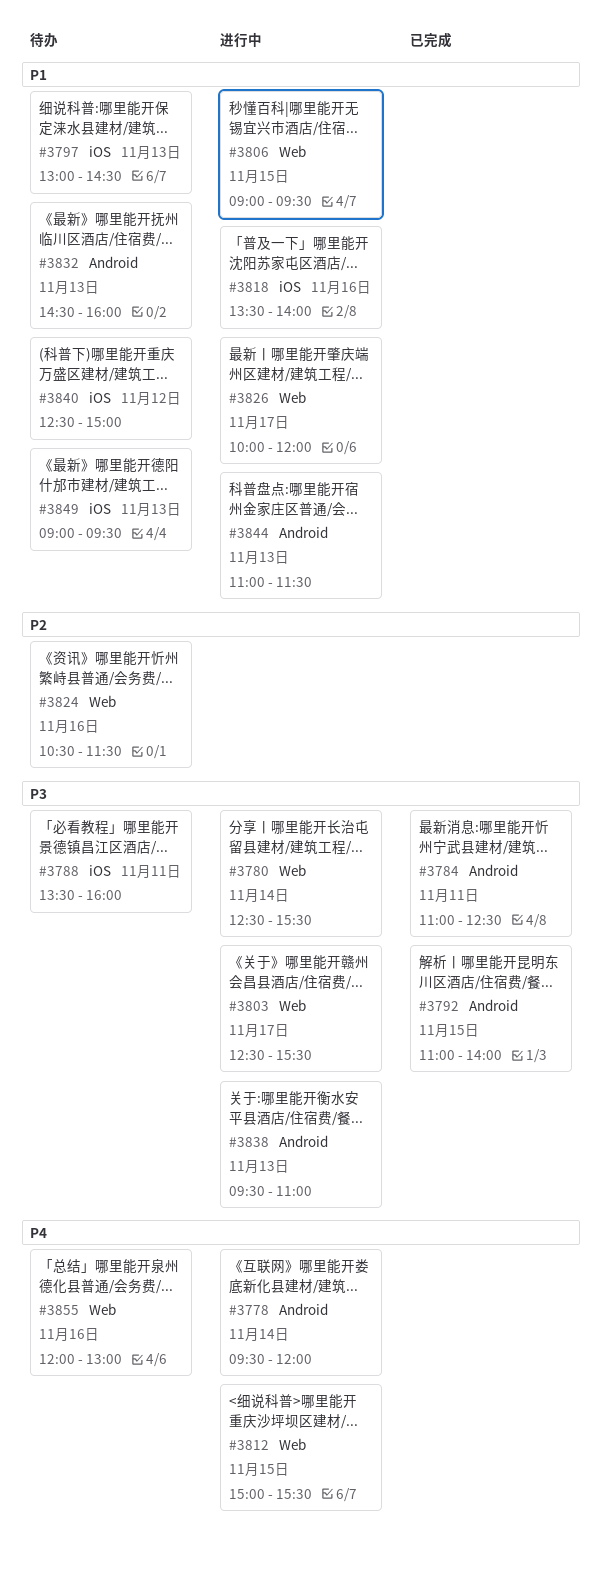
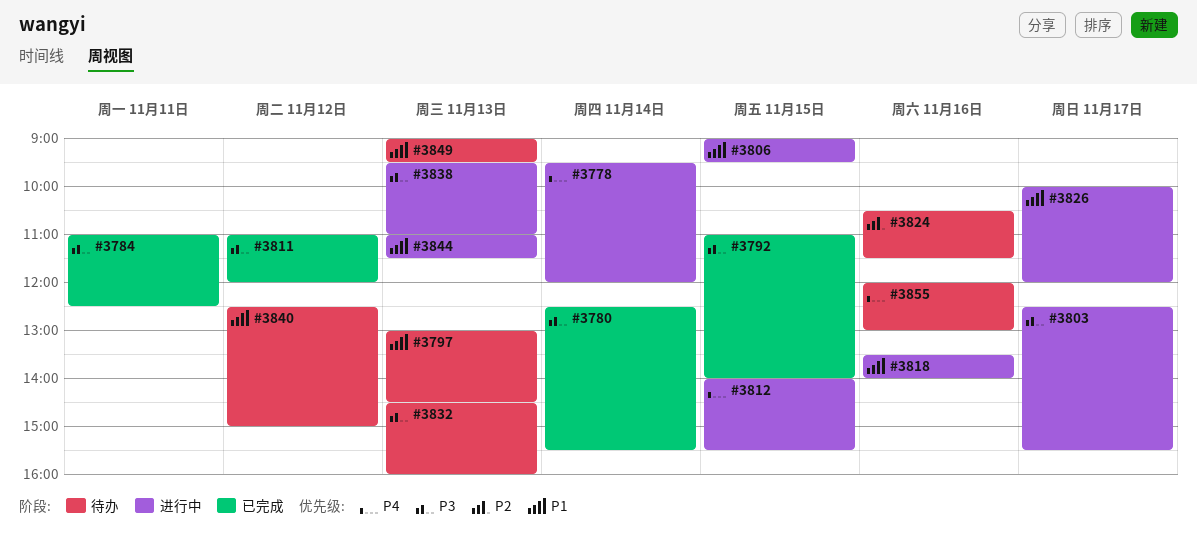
#3780, status: 进行中 -> 已完成
#3788: present -> none
#3811: none -> present
#3812, begins: 15:00 -> 14:00
#3832, priority: P1 -> P3

